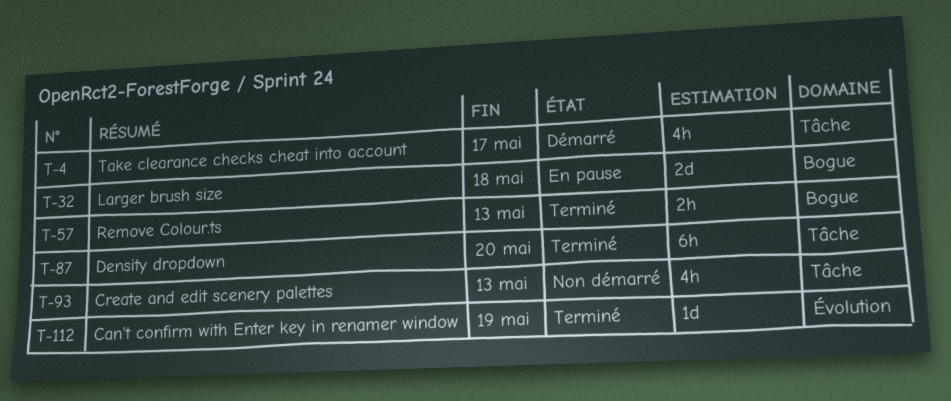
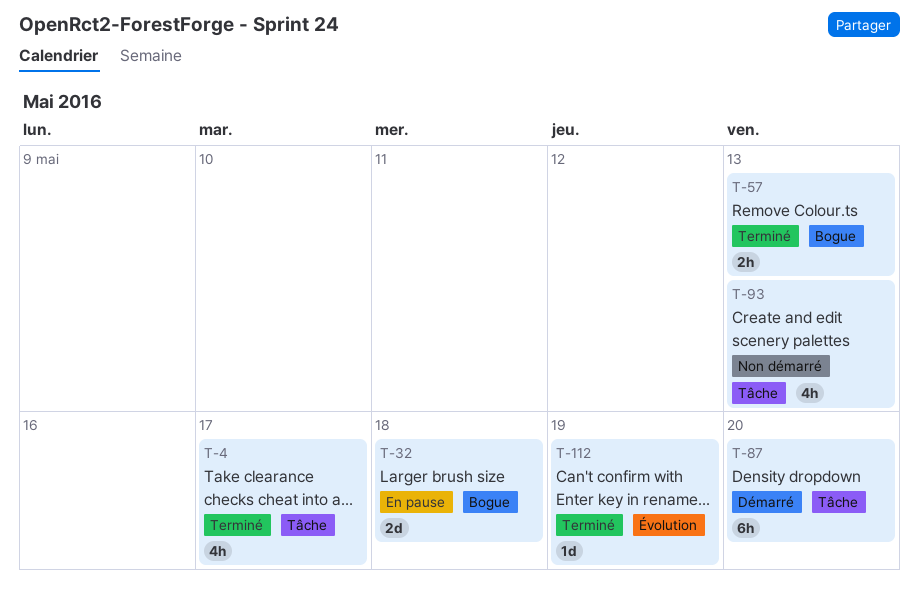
T-4, status: Démarré -> Terminé
T-87, status: Terminé -> Démarré

